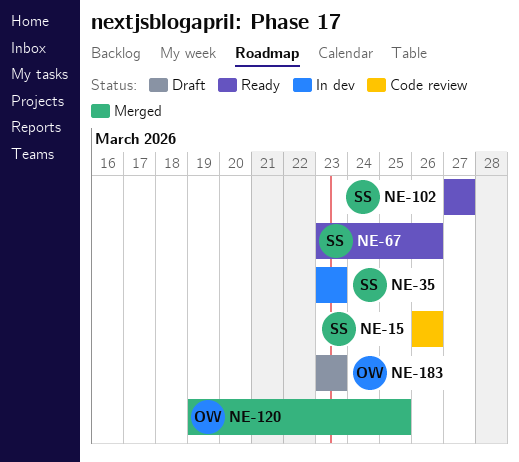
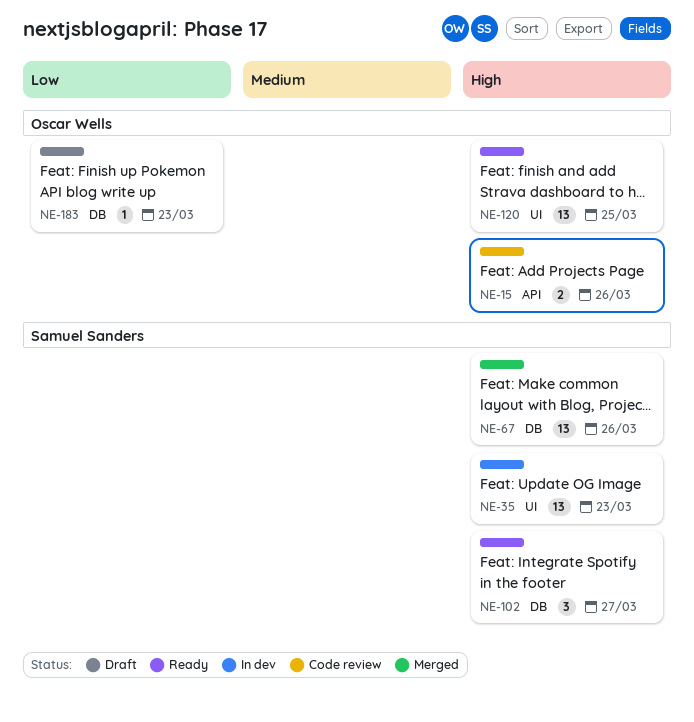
NE-15, owner: Samuel Sanders -> Oscar Wells
NE-67, status: Ready -> Merged
NE-120, status: Merged -> Ready

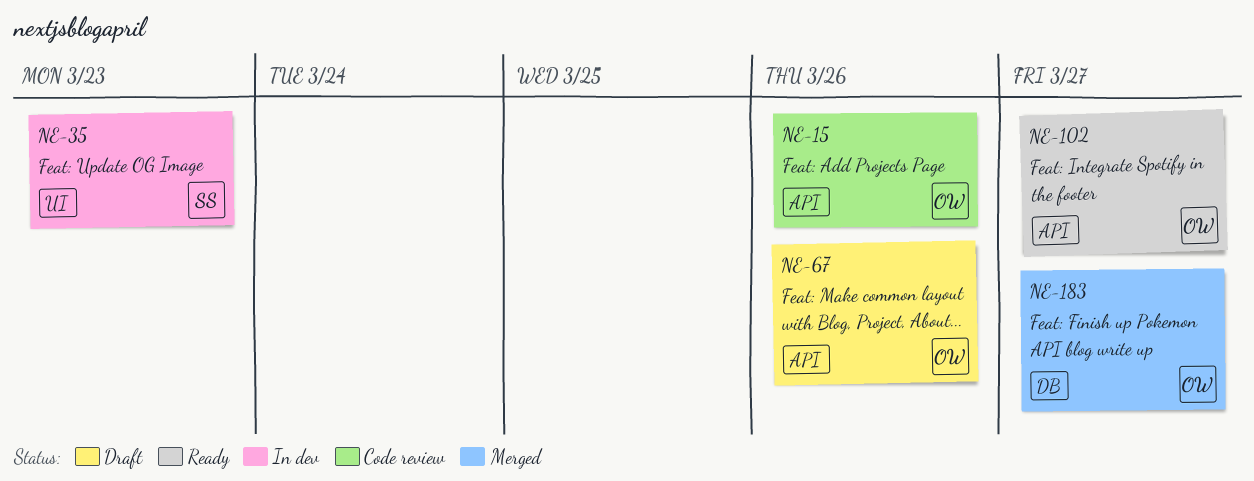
NE-67, status: Merged -> Draft
NE-67, owner: Samuel Sanders -> Oscar Wells
NE-67, label: DB -> API
NE-102, owner: Samuel Sanders -> Oscar Wells
NE-102, label: DB -> API
NE-120: present -> none
NE-183, status: Draft -> Merged
NE-183, due: Mar 23 -> Mar 27

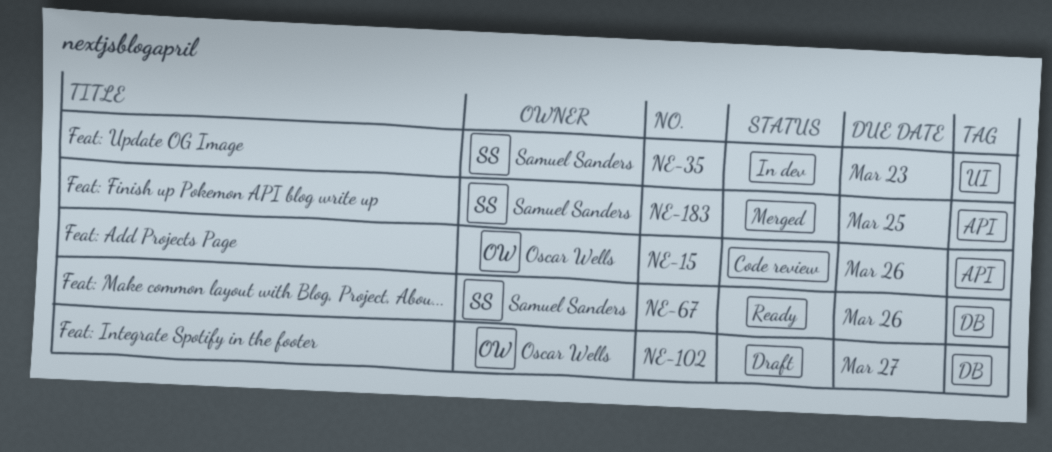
NE-67, status: Draft -> Ready
NE-67, owner: Oscar Wells -> Samuel Sanders
NE-67, label: API -> DB
NE-102, status: Ready -> Draft
NE-102, label: API -> DB
NE-183, owner: Oscar Wells -> Samuel Sanders
NE-183, label: DB -> API
NE-183, due: Mar 27 -> Mar 25

